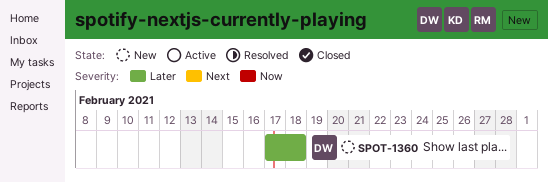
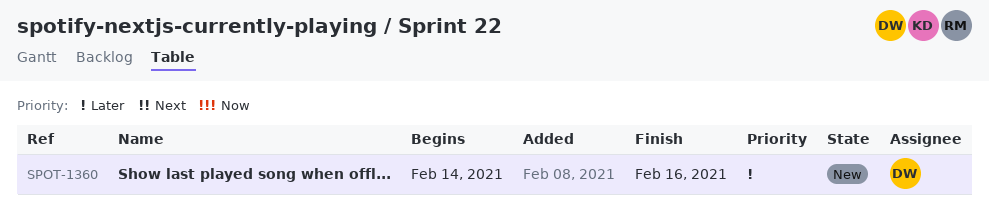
SPOT-1360, start: Feb 17 -> Feb 14
SPOT-1360, due: Feb 18 -> Feb 16

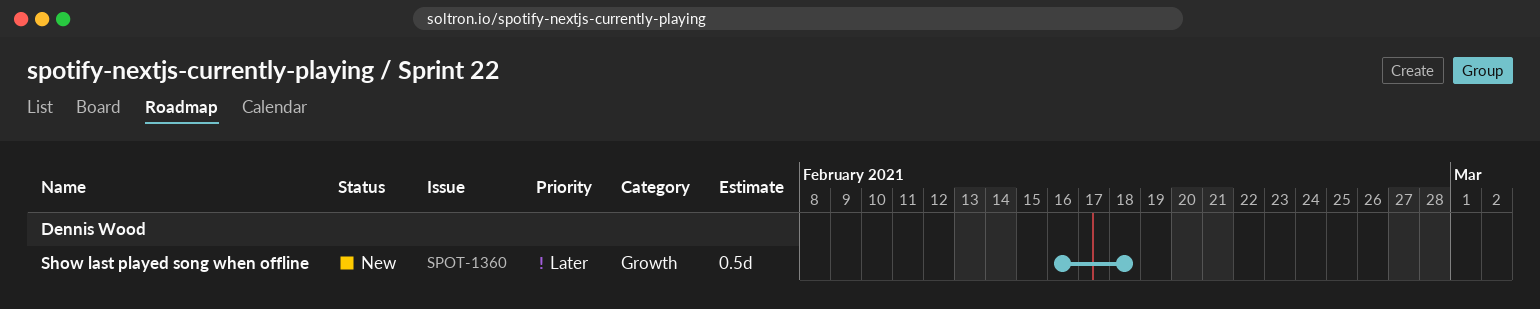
SPOT-1360, start: Feb 14 -> Feb 16
SPOT-1360, due: Feb 16 -> Feb 18

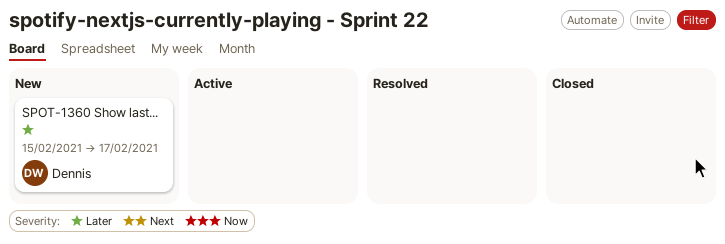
SPOT-1360, start: Feb 16 -> Feb 15
SPOT-1360, due: Feb 18 -> Feb 17

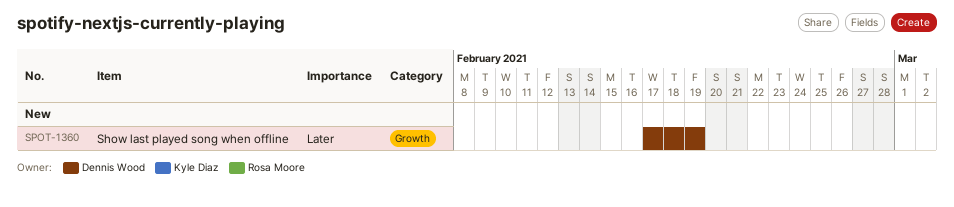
SPOT-1360, start: Feb 15 -> Feb 17
SPOT-1360, due: Feb 17 -> Feb 19

